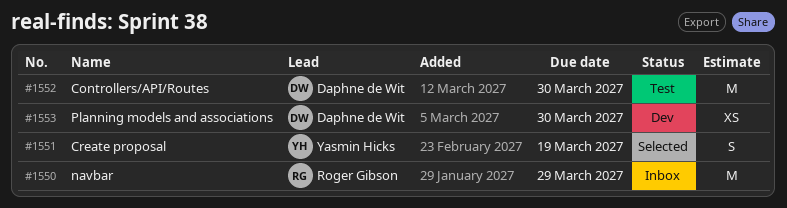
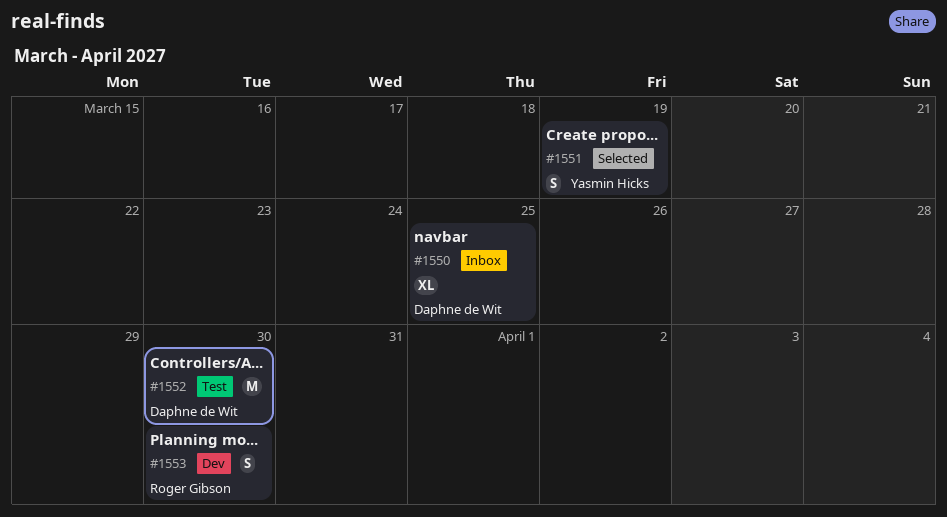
#1550, owner: Roger Gibson -> Daphne de Wit
#1550, estimate: M -> XL
#1550, due: Mar 29 -> Mar 25
#1553, owner: Daphne de Wit -> Roger Gibson
#1553, estimate: XS -> S

